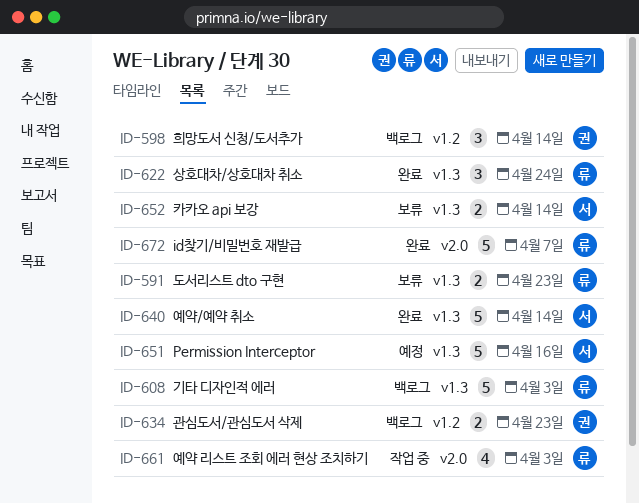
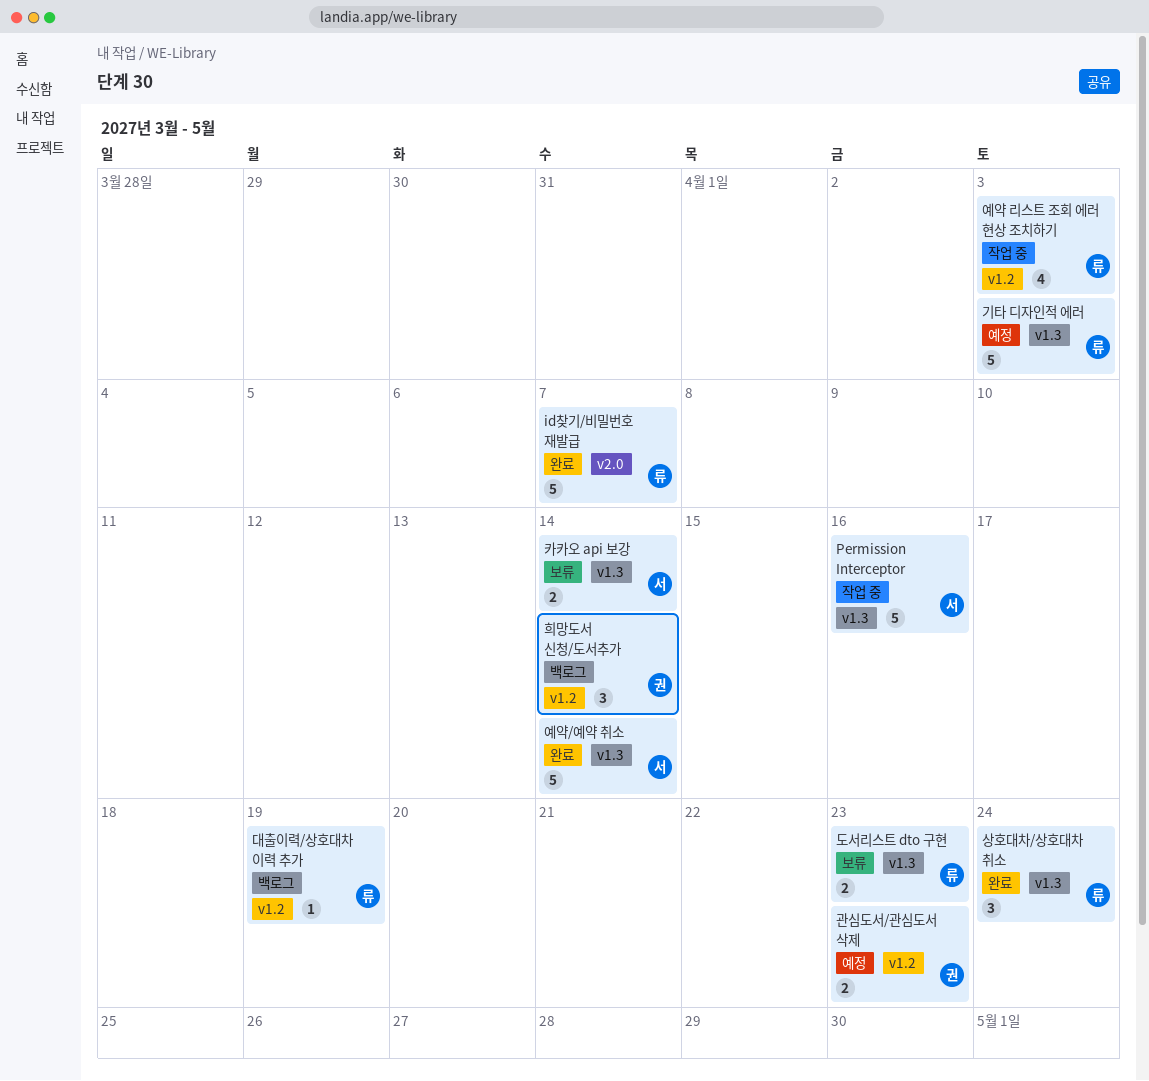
Permission Interceptor, status: 예정 -> 작업 중
관심도서/관심도서 삭제, status: 백로그 -> 예정
기타 디자인적 에러, status: 백로그 -> 예정
대출이력/상호대차 이력 추가: none -> present
예약 리스트 조회 에러 현상 조치하기, label: v2.0 -> v1.2

